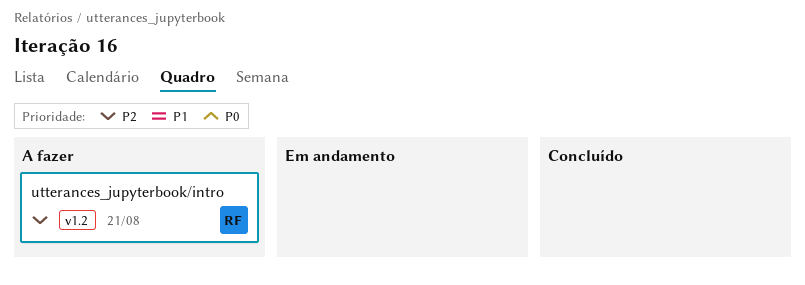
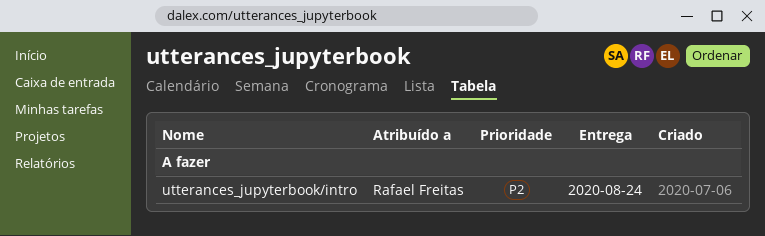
utterances_jupyterbook/intro, due: Aug 21 -> Aug 24

